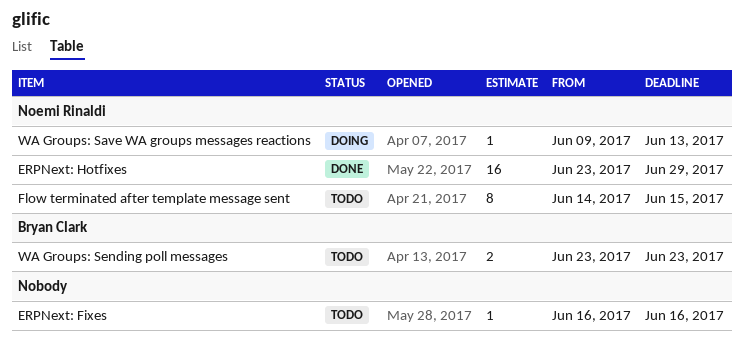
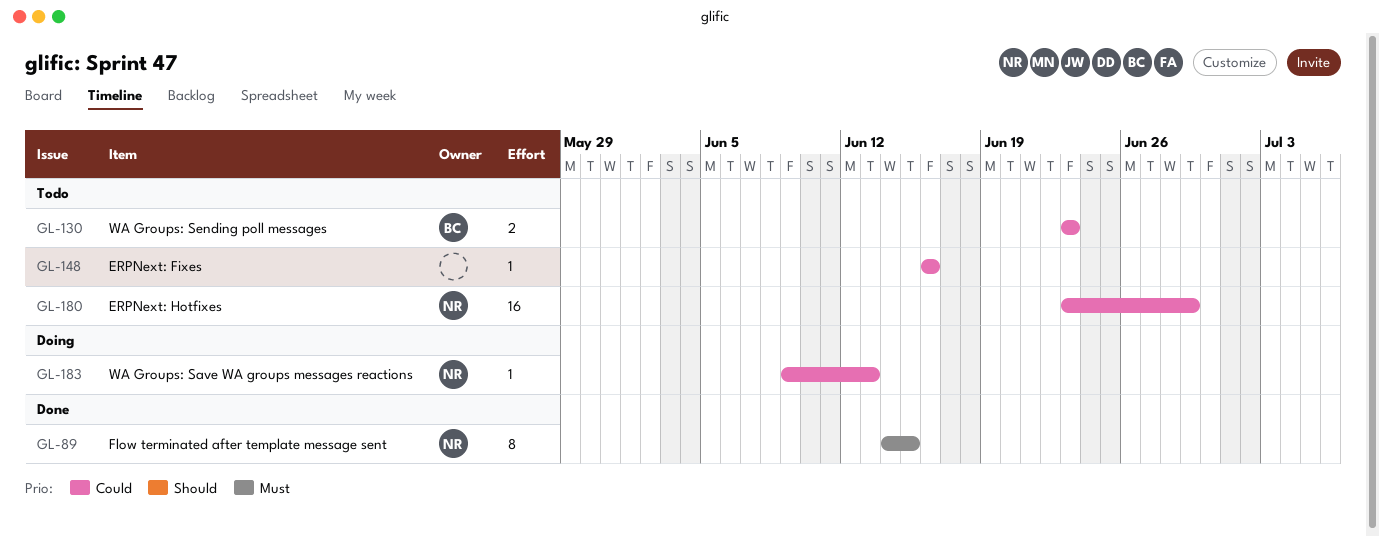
ERPNext: Hotfixes, status: Done -> Todo
Flow terminated after template message sent, status: Todo -> Done

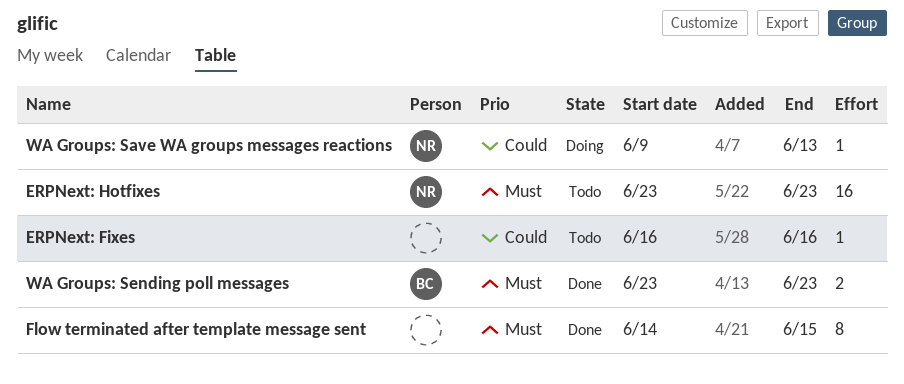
ERPNext: Hotfixes, priority: Could -> Must
ERPNext: Hotfixes, due: Jun 29 -> Jun 23
Flow terminated after template message sent, owner: NR -> none
WA Groups: Sending poll messages, status: Todo -> Done
WA Groups: Sending poll messages, priority: Could -> Must

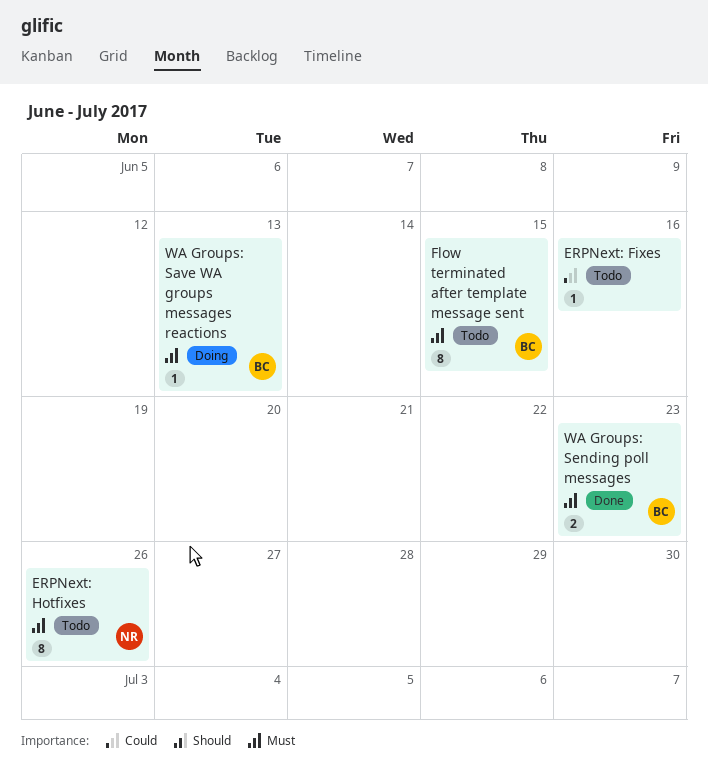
ERPNext: Hotfixes, estimate: 16 -> 8
ERPNext: Hotfixes, due: Jun 23 -> Jun 26
Flow terminated after template message sent, status: Done -> Todo
Flow terminated after template message sent, owner: none -> BC
WA Groups: Save WA groups messages reactions, owner: NR -> BC
WA Groups: Save WA groups messages reactions, priority: Could -> Must

